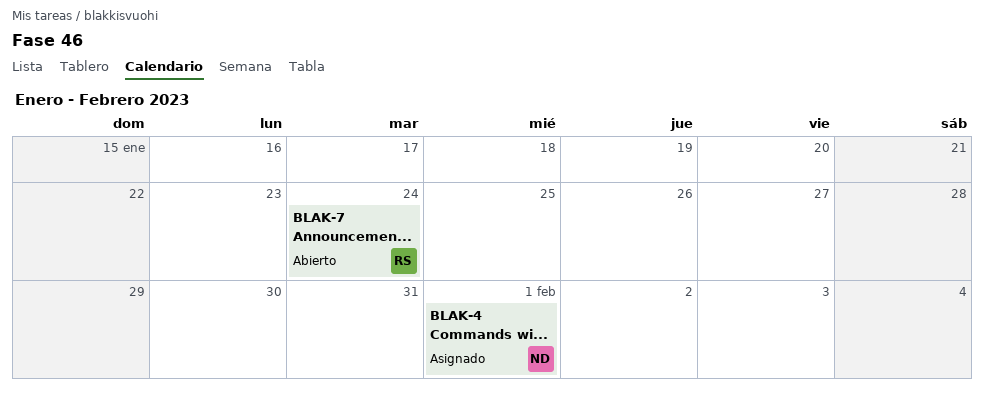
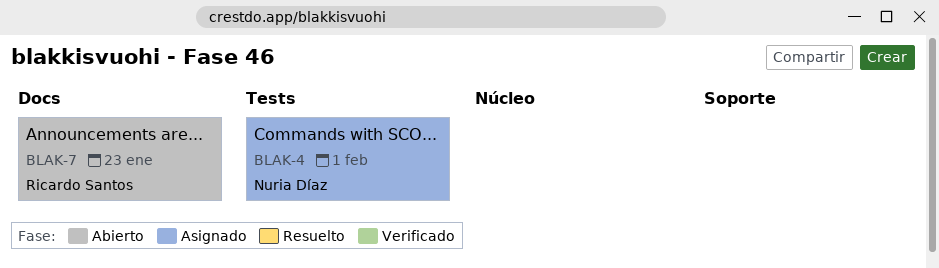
BLAK-7, due: Jan 24 -> Jan 23

